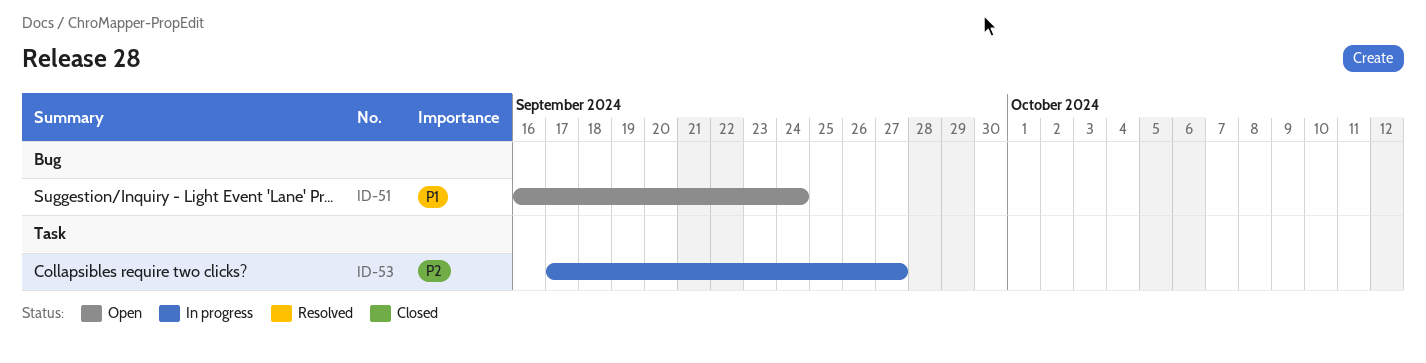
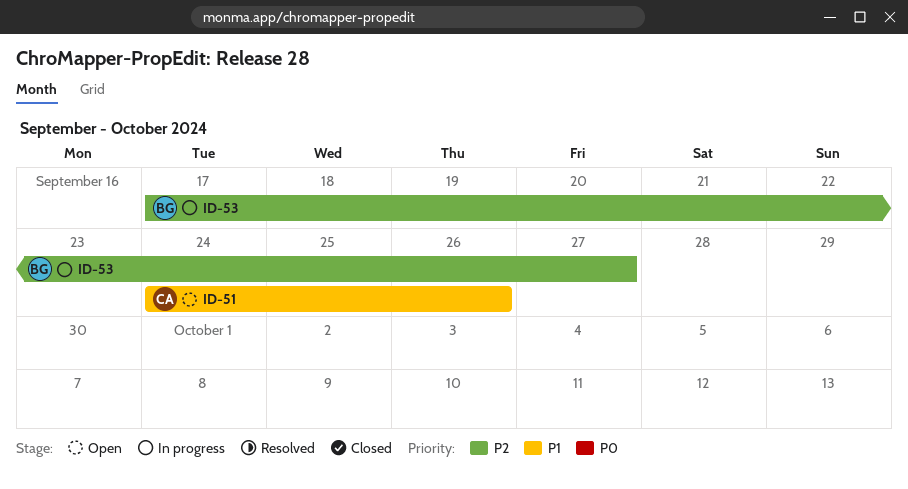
ID-51, start: Sep 16 -> Sep 24
ID-51, due: Sep 24 -> Sep 26

